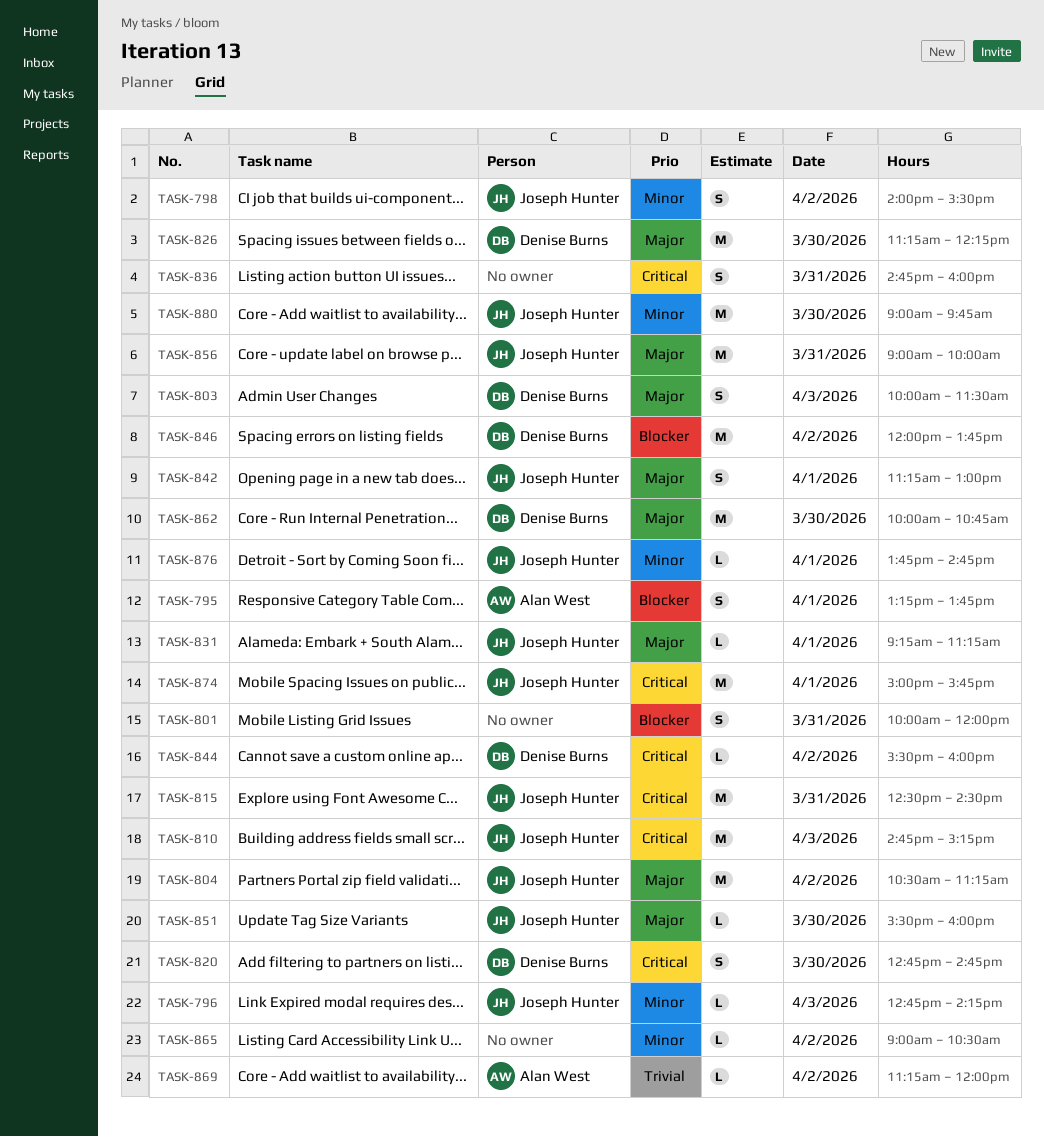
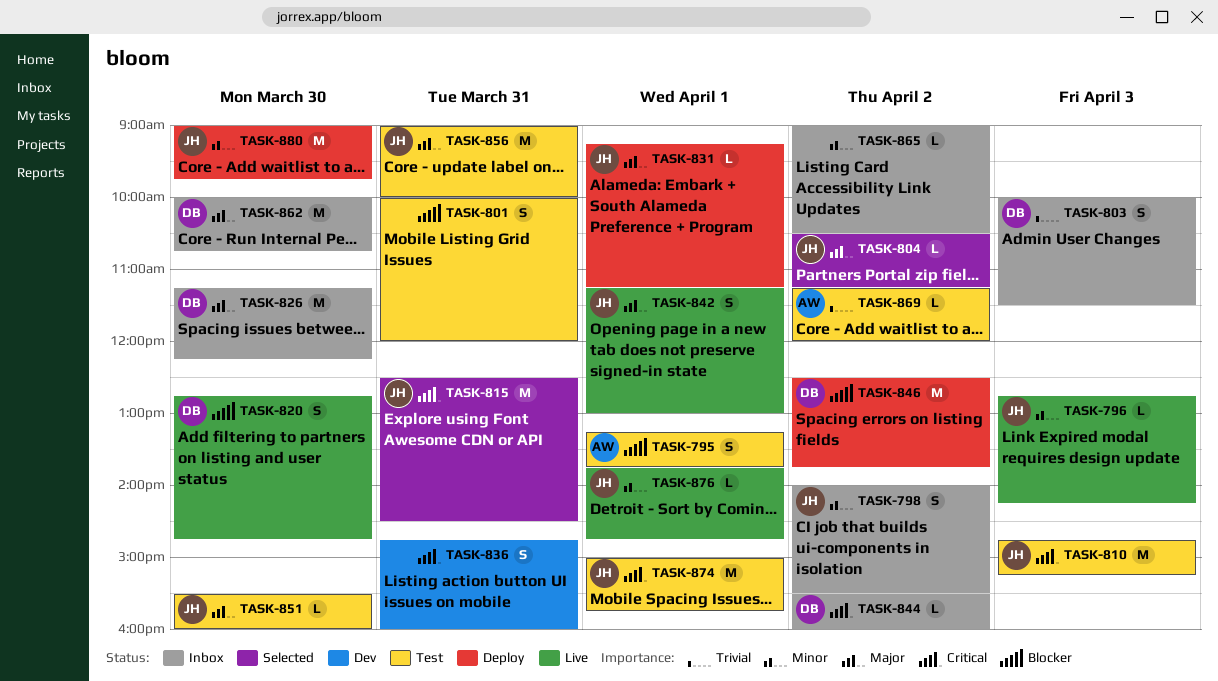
TASK-803, priority: Major -> Trivial
TASK-804, estimate: M -> L
TASK-820, priority: Critical -> Blocker
TASK-846, begins: 12:00 -> 12:30

